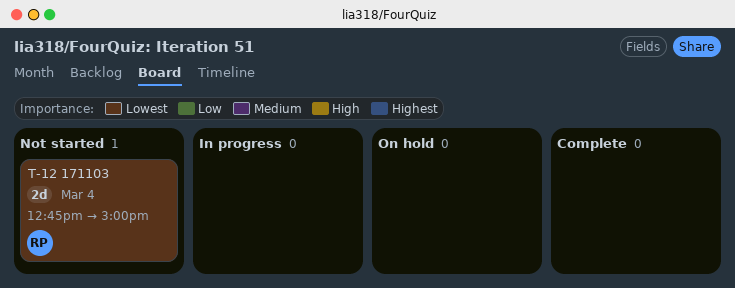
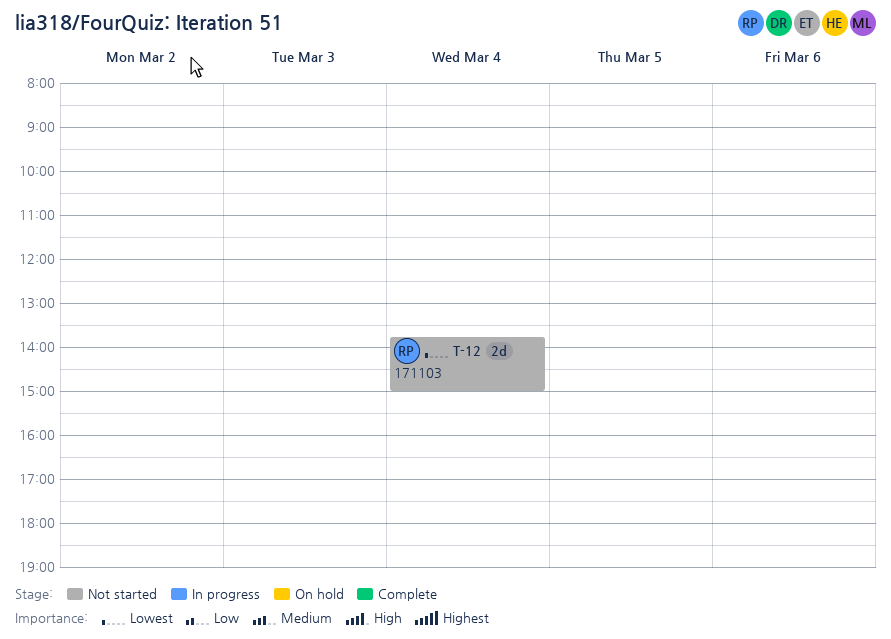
T-12, begins: 12:45 -> 13:45

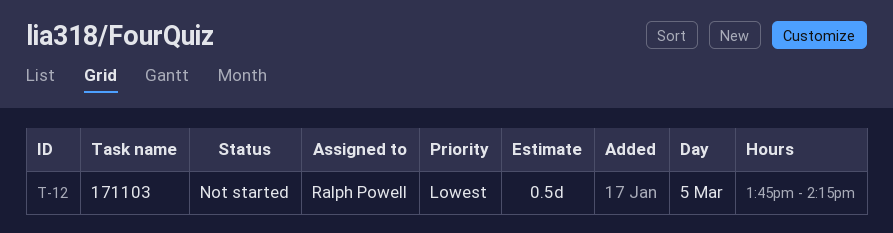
T-12, estimate: 2d -> 0.5d
T-12, day: Mar 4 -> Mar 5
T-12, ends: 15:00 -> 14:15

